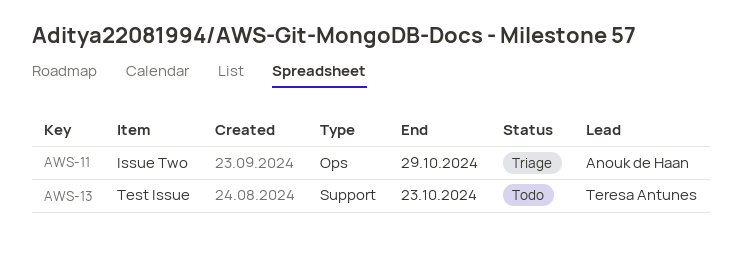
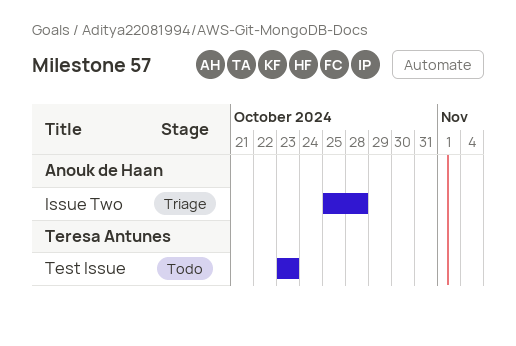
Issue Two, due: Oct 29 -> Oct 28

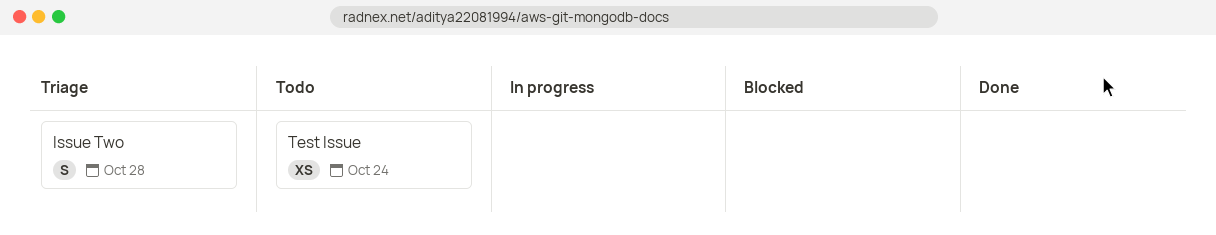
Test Issue, due: Oct 23 -> Oct 24

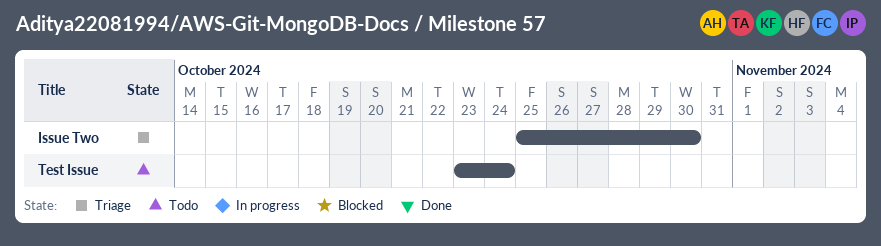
Issue Two, due: Oct 28 -> Oct 30

